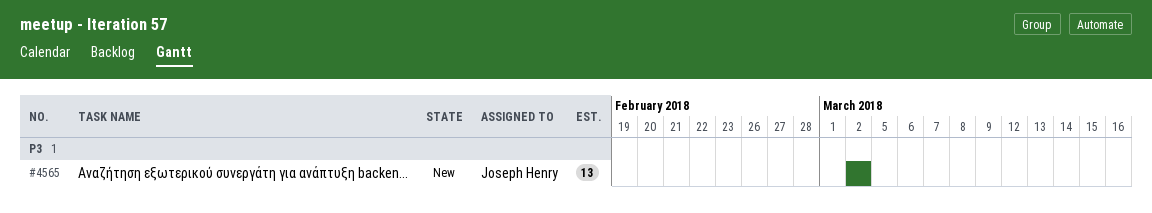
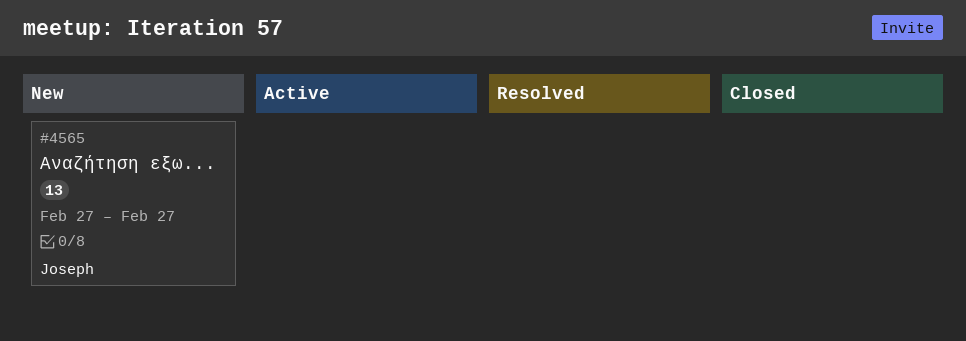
#4565, start: Mar 2 -> Feb 27
#4565, due: Mar 2 -> Feb 27

